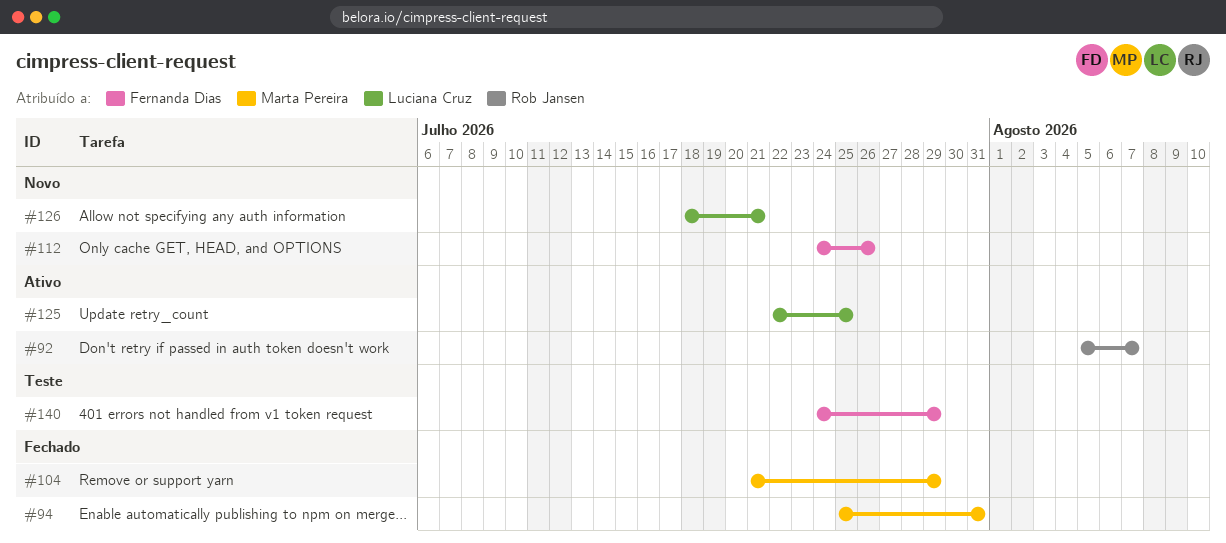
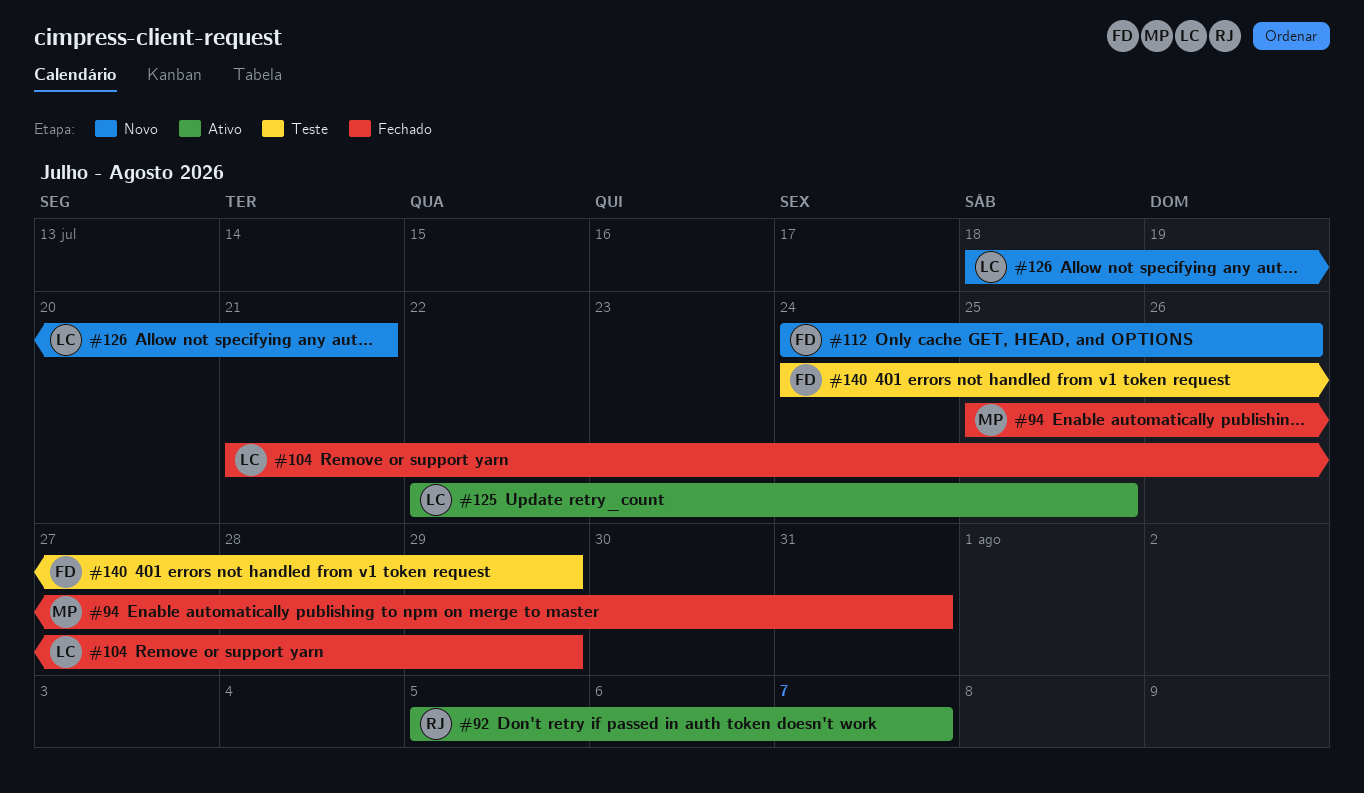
#104, owner: Marta Pereira -> Luciana Cruz

